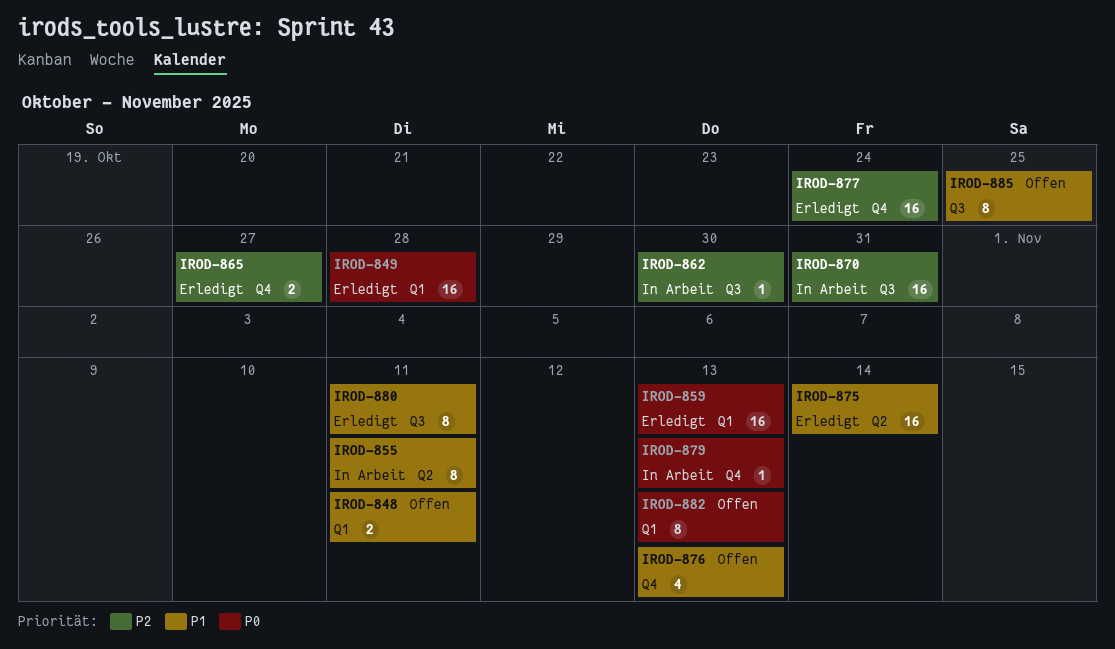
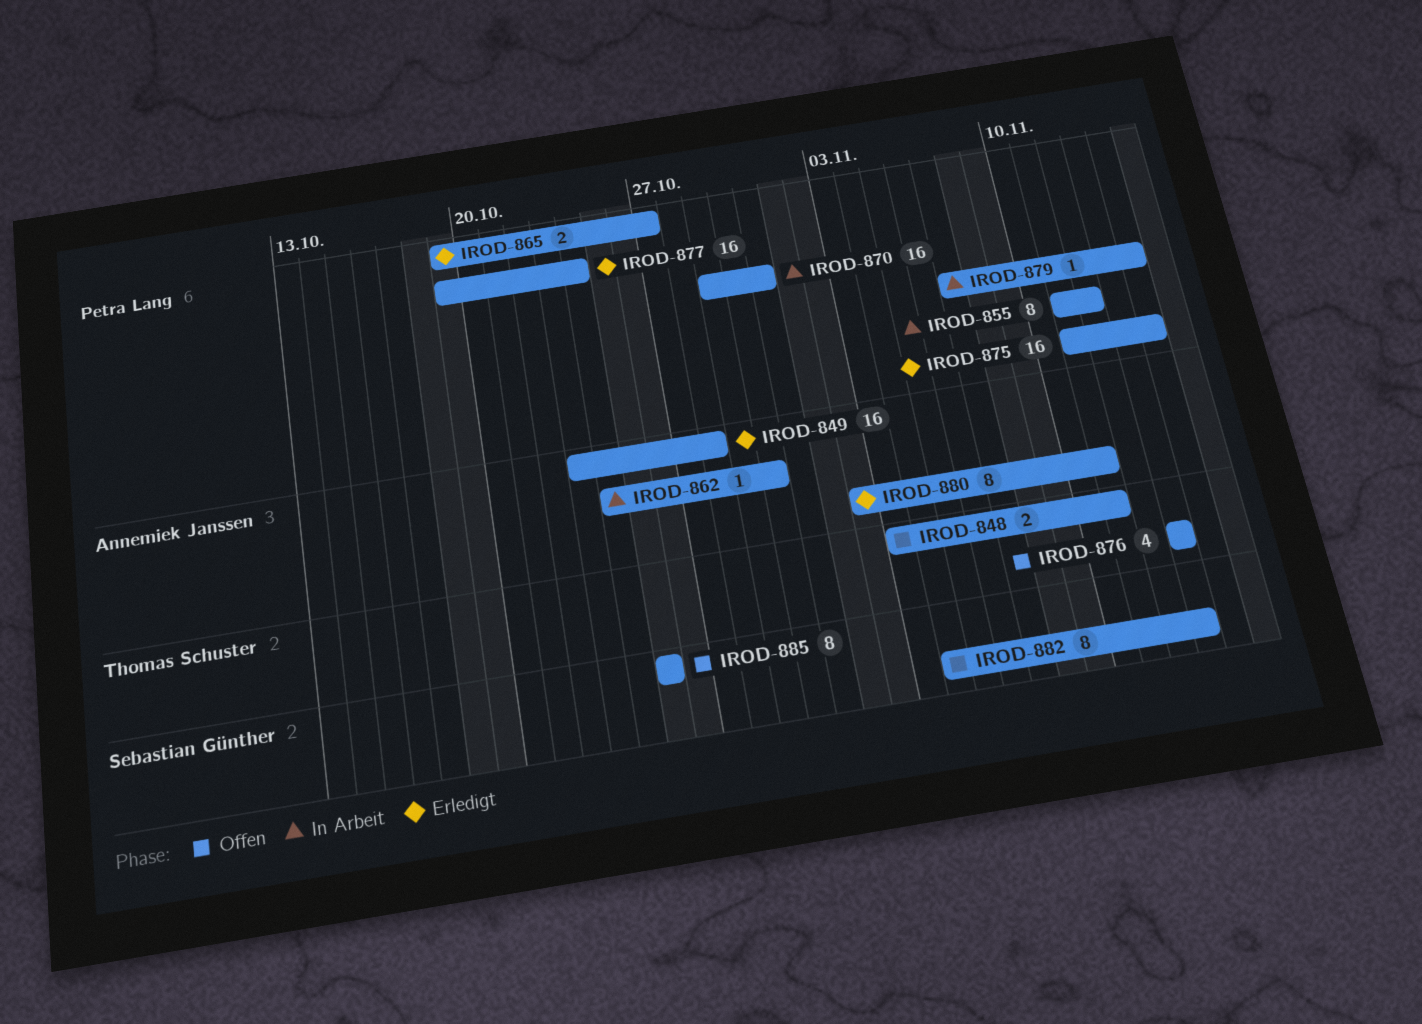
IROD-855, due: Nov 11 -> Nov 12
IROD-859: present -> none
IROD-879, due: Nov 13 -> Nov 14

